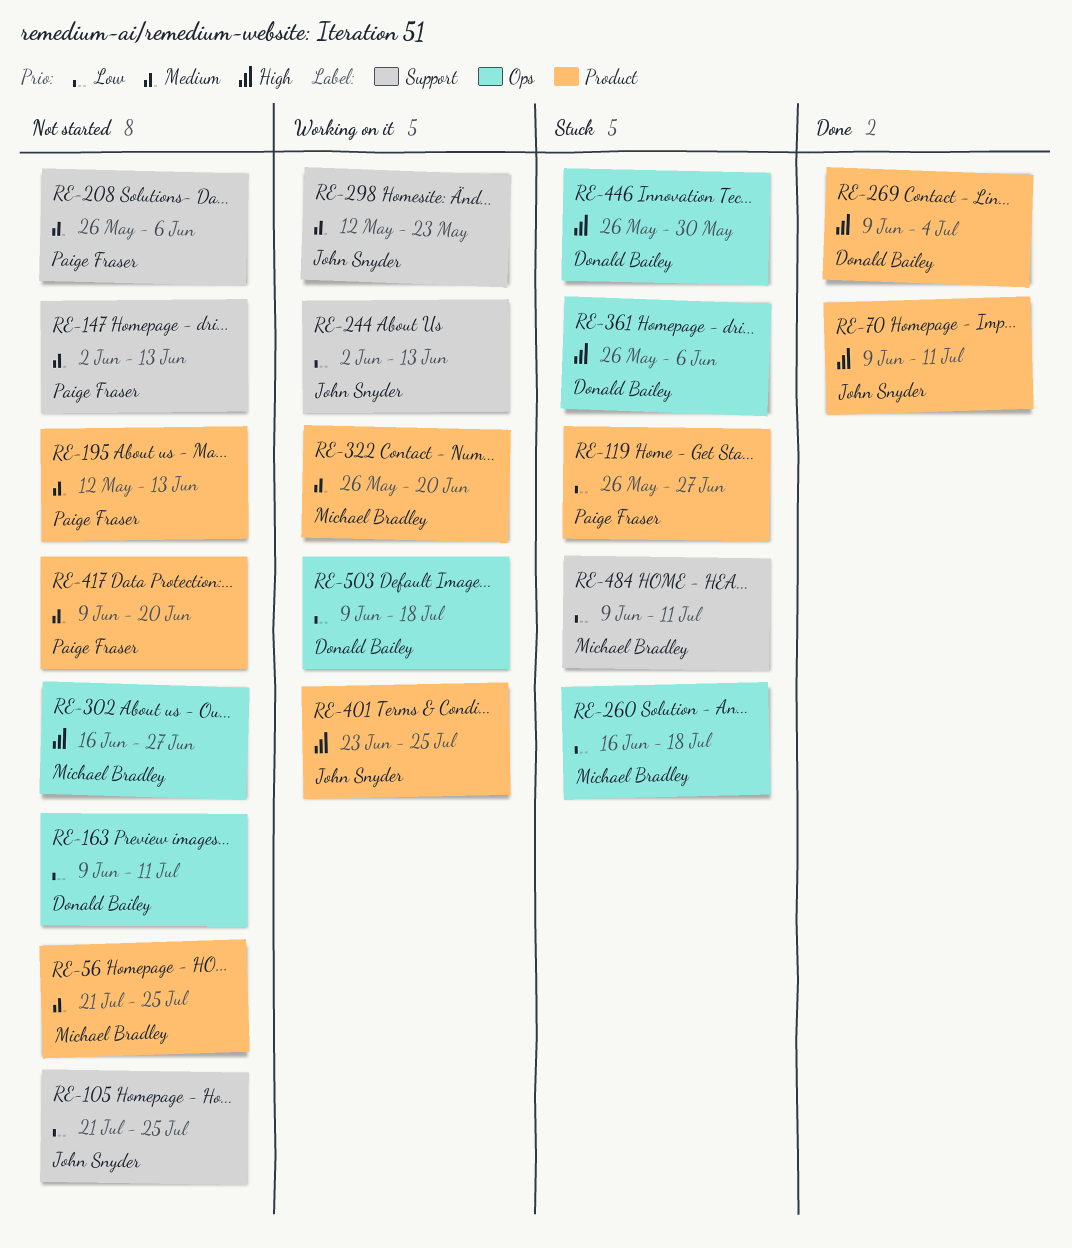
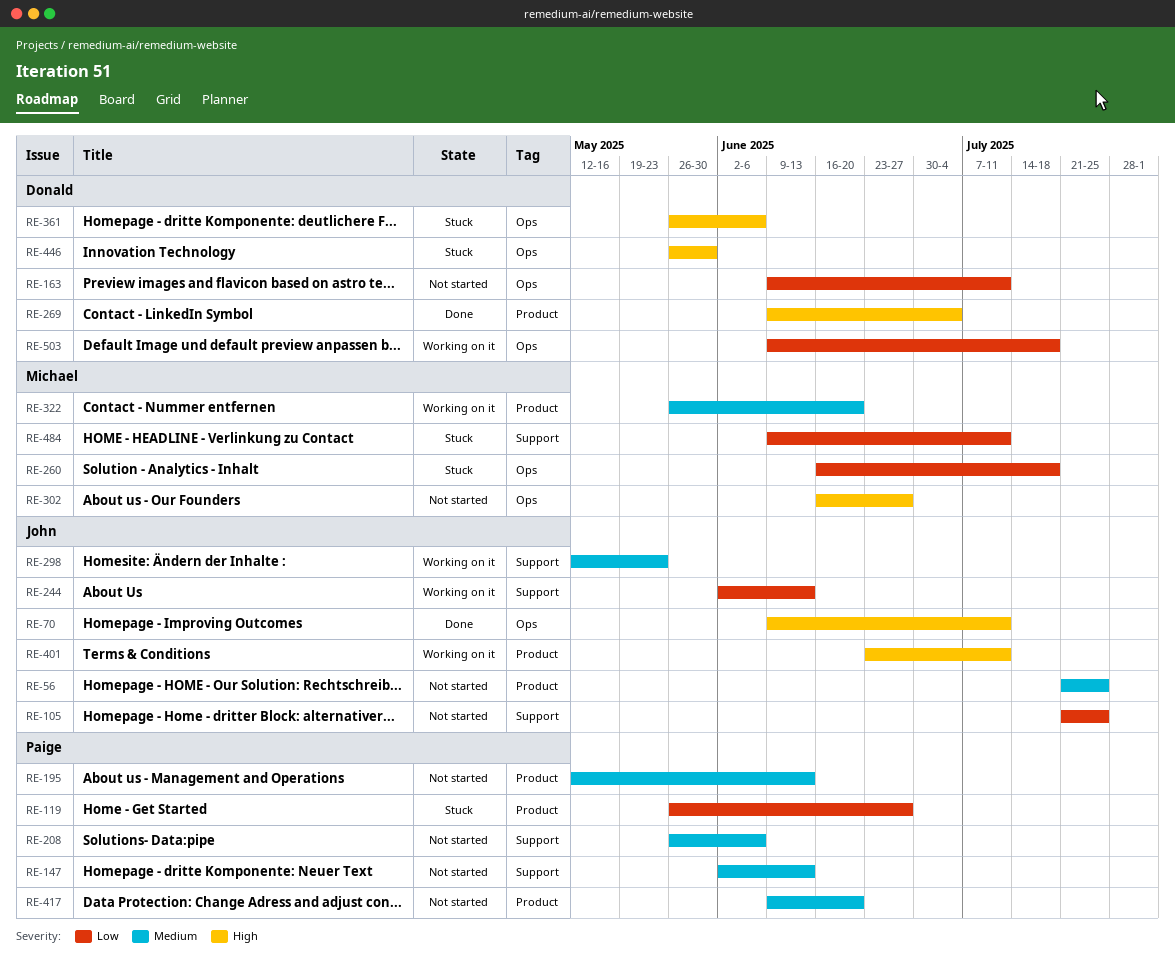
RE-56, owner: Michael Bradley -> John Snyder
RE-70, label: Product -> Ops
RE-401, due: Jul 25 -> Jul 11

